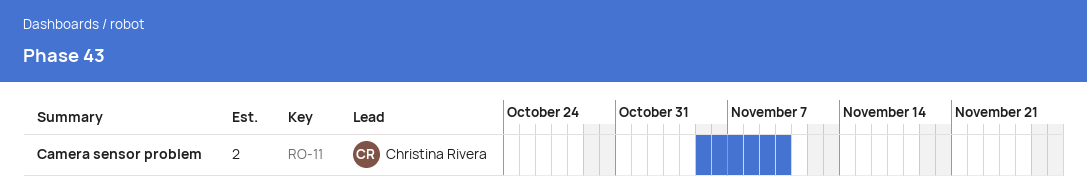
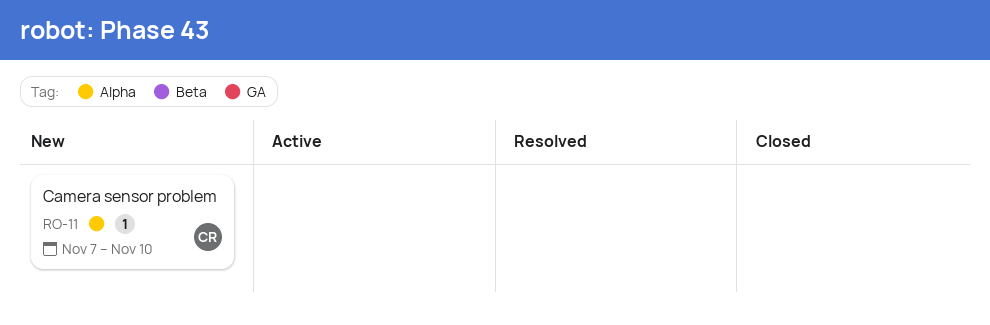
RO-11, estimate: 2 -> 1
RO-11, start: Nov 5 -> Nov 7

